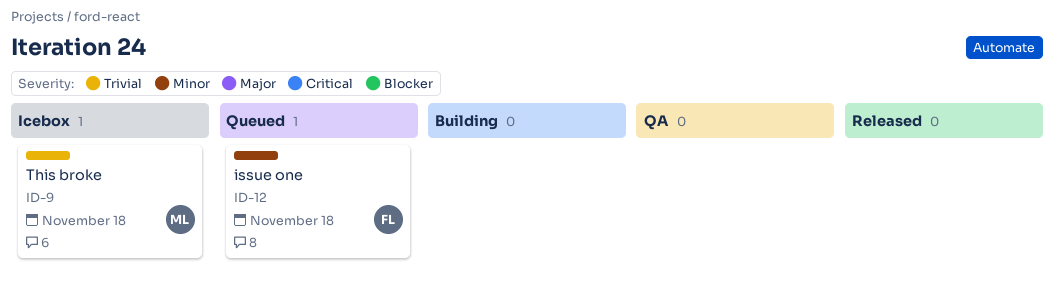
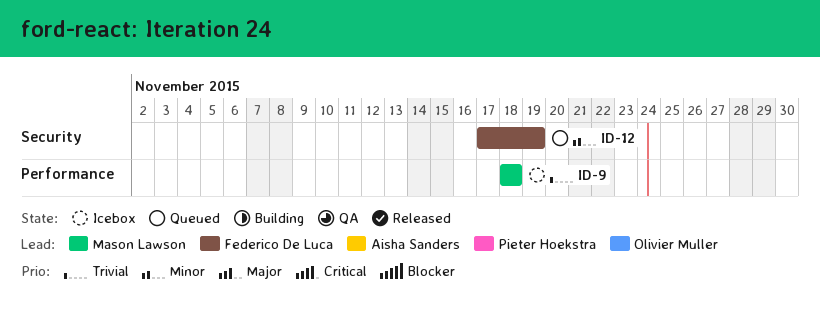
ID-12, due: Nov 18 -> Nov 19

